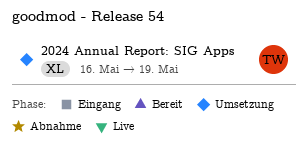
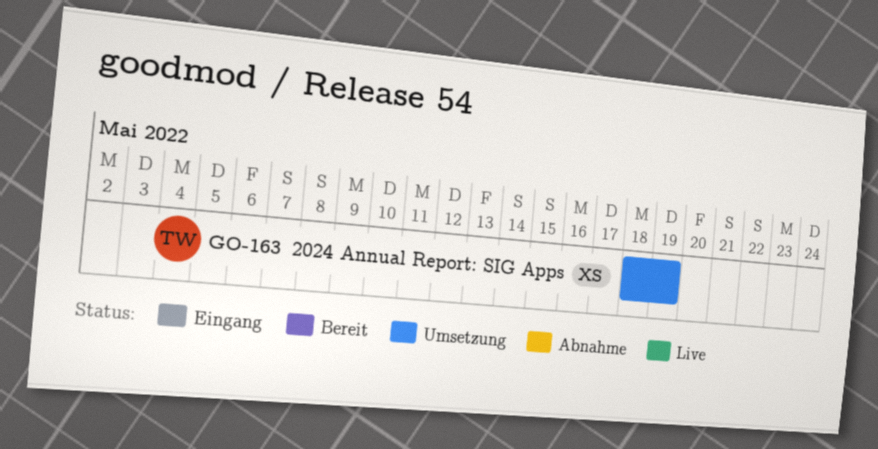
2024 Annual Report: SIG Apps, estimate: XL -> XS
2024 Annual Report: SIG Apps, start: May 16 -> May 18

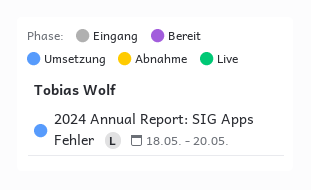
2024 Annual Report: SIG Apps, estimate: XS -> L
2024 Annual Report: SIG Apps, due: May 19 -> May 20

